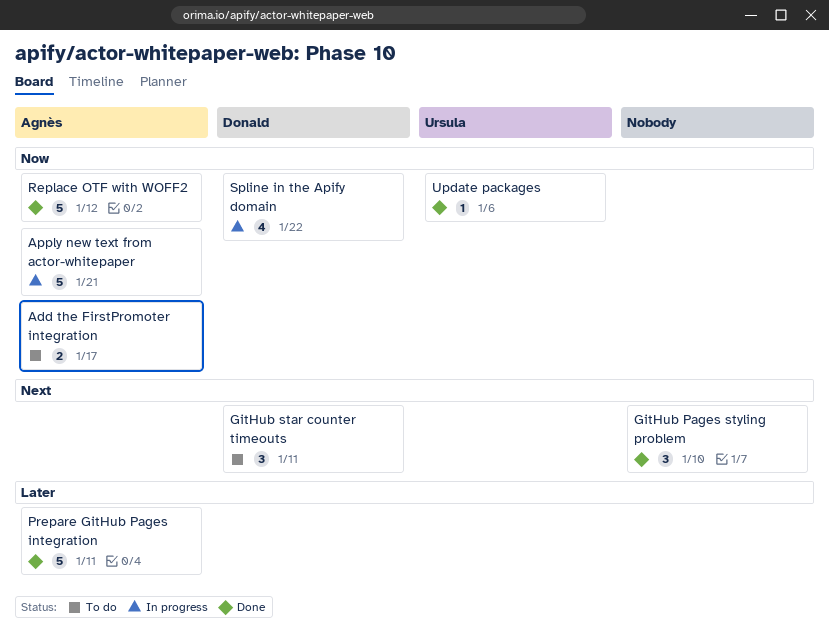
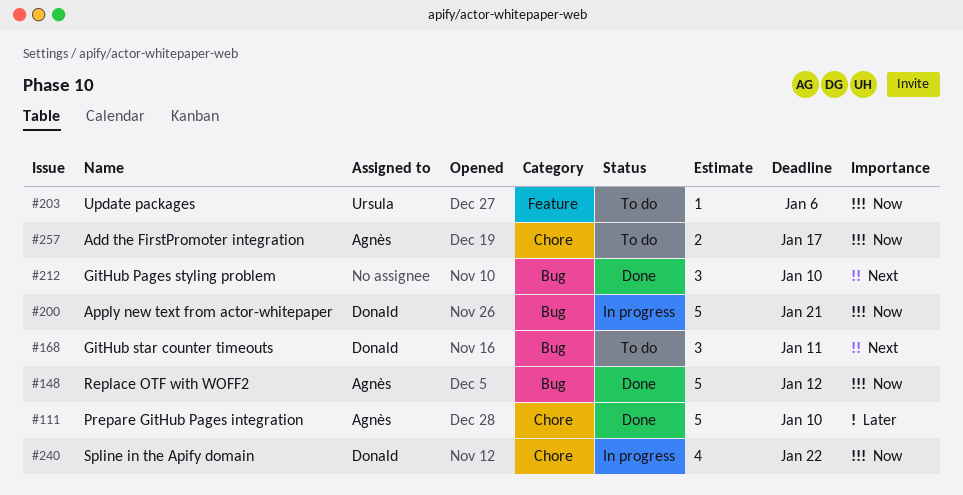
Apply new text from actor-whitepaper, owner: Agnès -> Donald
Prepare GitHub Pages integration, due: Jan 11 -> Jan 10
Update packages, status: Done -> To do

